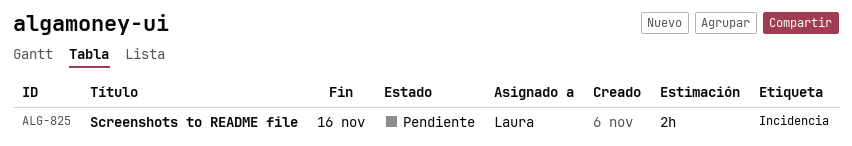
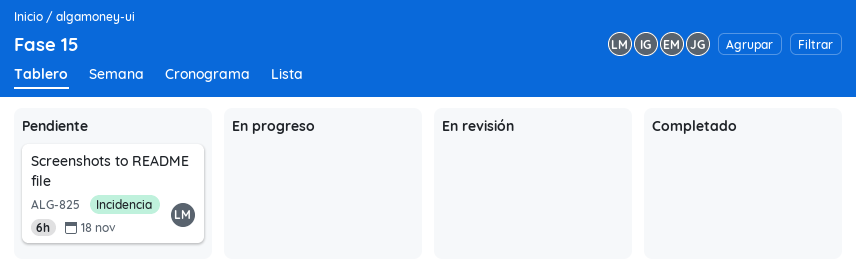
ALG-825, estimate: 2h -> 6h
ALG-825, due: Nov 16 -> Nov 18

